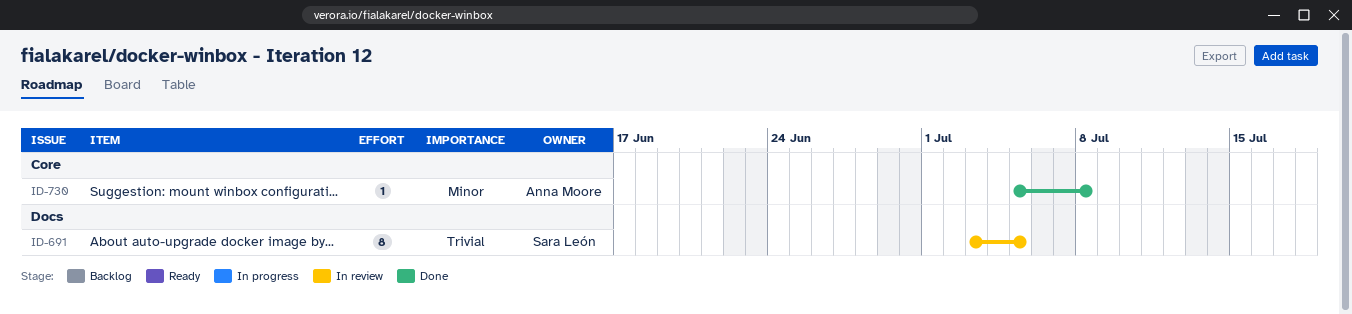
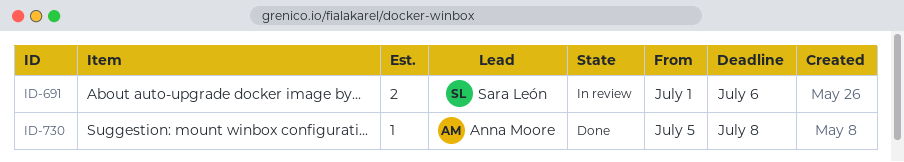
ID-691, estimate: 8 -> 2
ID-691, start: Jul 3 -> Jul 1
ID-691, due: Jul 5 -> Jul 6

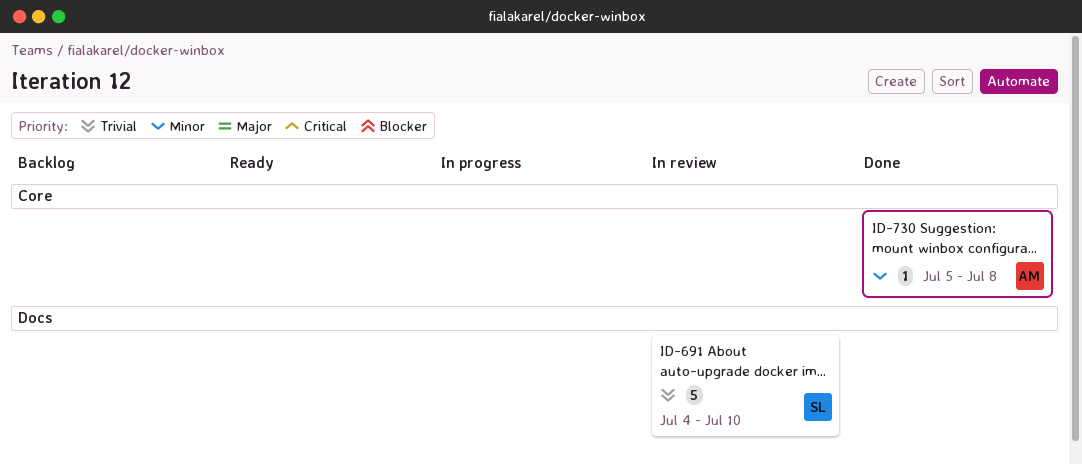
ID-691, estimate: 2 -> 5
ID-691, start: Jul 1 -> Jul 4
ID-691, due: Jul 6 -> Jul 10

